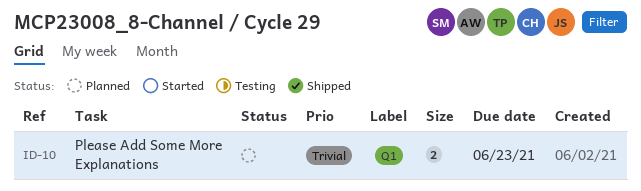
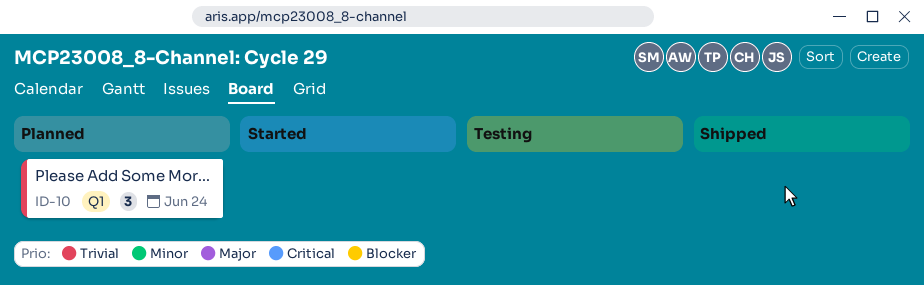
ID-10, estimate: 2 -> 3
ID-10, due: Jun 23 -> Jun 24

